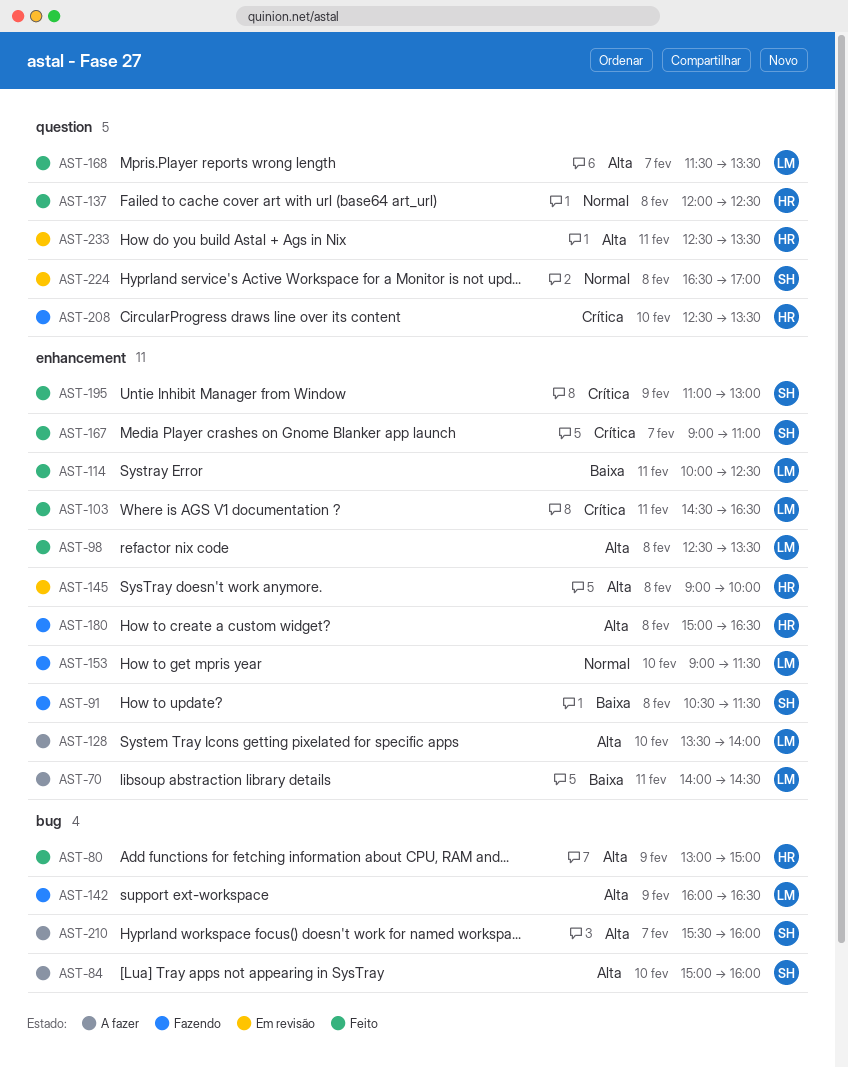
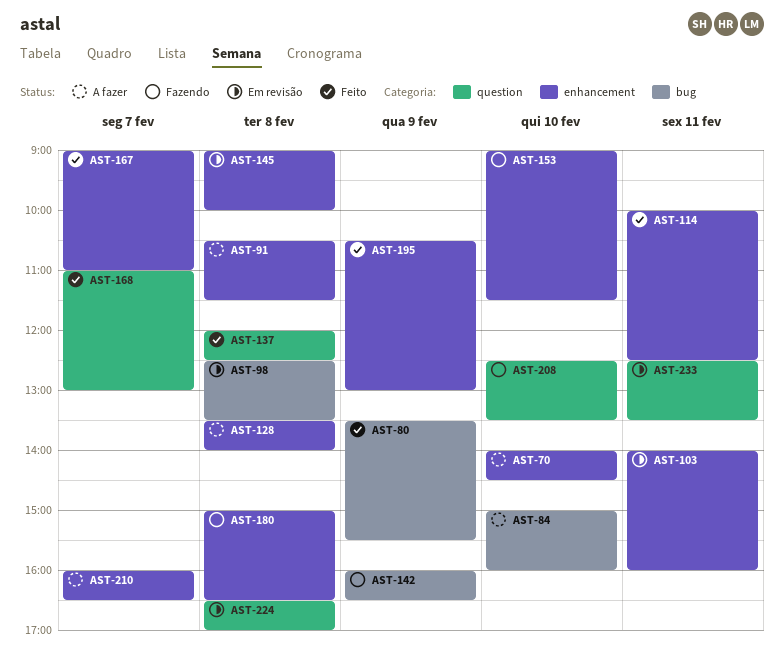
AST-70, day: Feb 11 -> Feb 10
AST-80, begins: 13:00 -> 13:30
AST-80, ends: 15:00 -> 15:30
AST-91, status: Fazendo -> A fazer
AST-98, status: Feito -> Em revisão
AST-98, label: enhancement -> bug
AST-103, status: Feito -> Em revisão
AST-103, begins: 14:30 -> 14:00
AST-103, ends: 16:30 -> 16:00
AST-128, day: Feb 10 -> Feb 8
AST-168, begins: 11:30 -> 11:00
AST-168, ends: 13:30 -> 13:00
AST-195, begins: 11:00 -> 10:30
AST-210, label: bug -> enhancement
AST-210, begins: 15:30 -> 16:00
AST-210, ends: 16:00 -> 16:30

